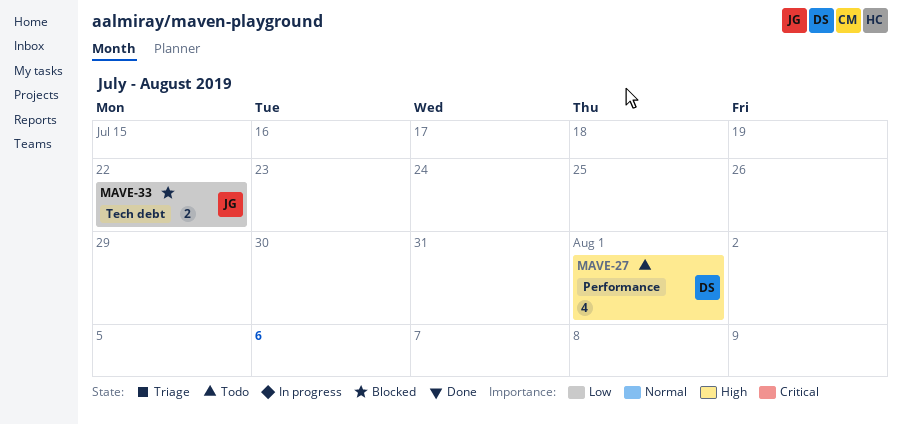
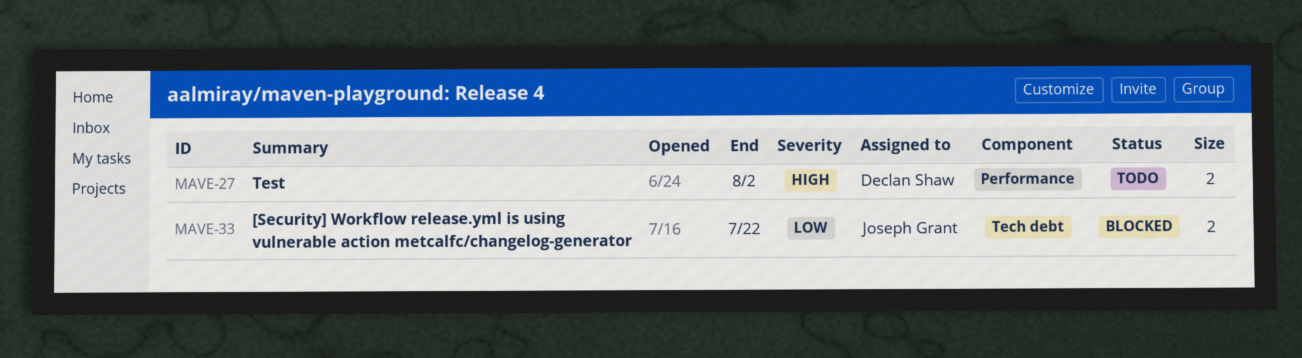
MAVE-27, estimate: 4 -> 2
MAVE-27, due: Aug 1 -> Aug 2

